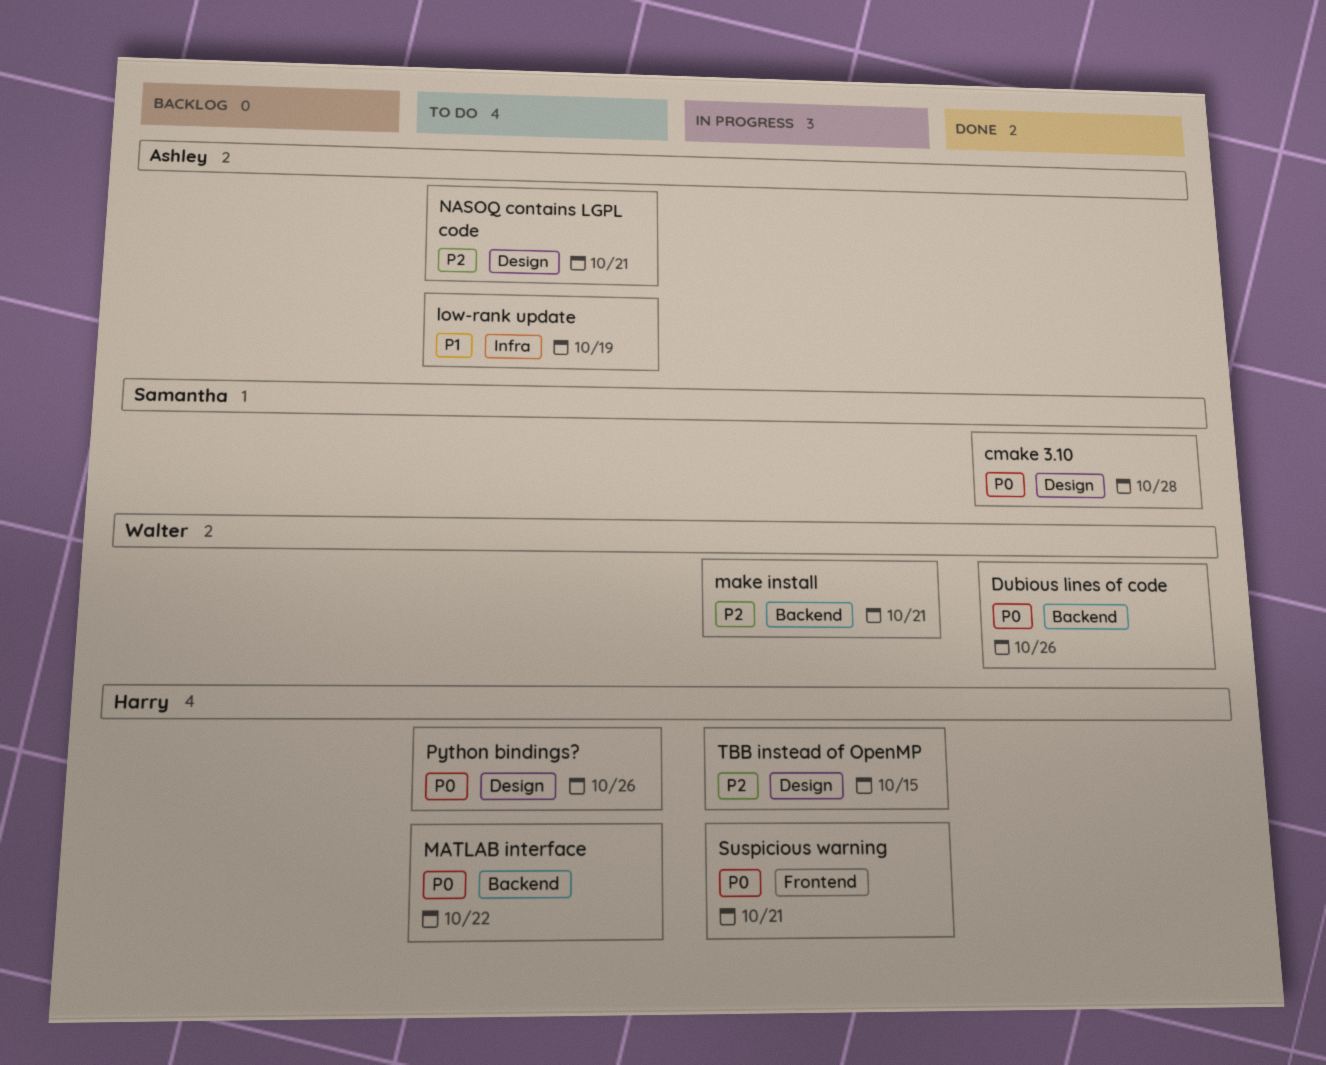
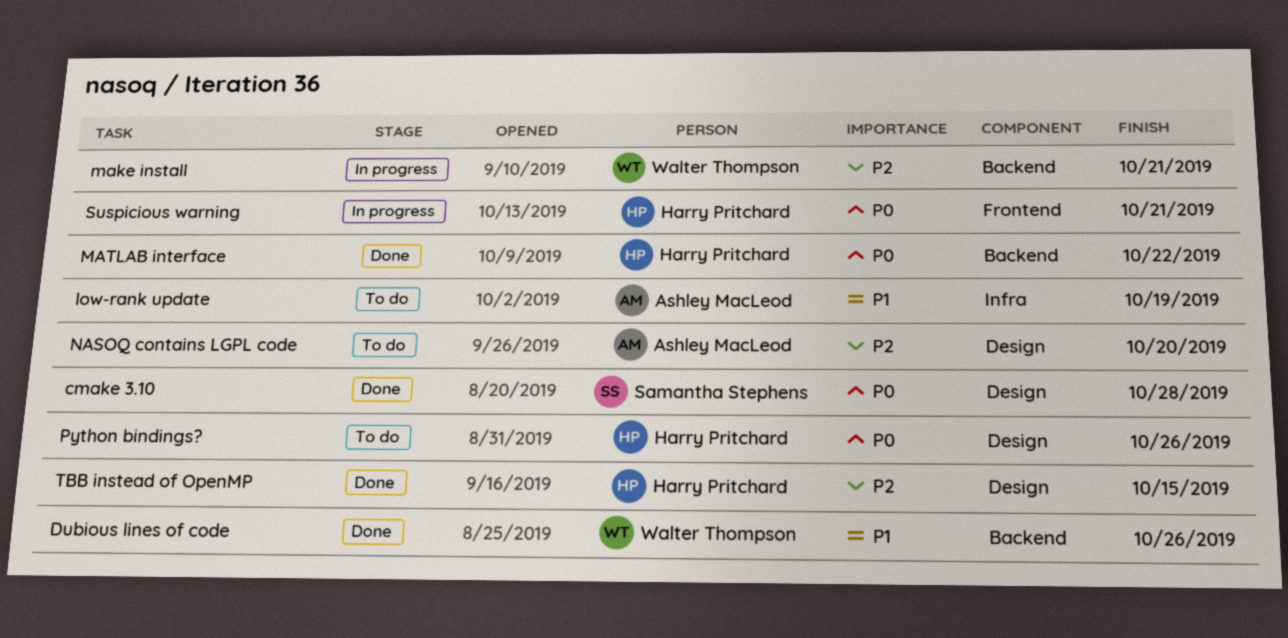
Dubious lines of code, priority: P0 -> P1
MATLAB interface, status: To do -> Done
NASOQ contains LGPL code, due: Oct 21 -> Oct 20
TBB instead of OpenMP, status: In progress -> Done

